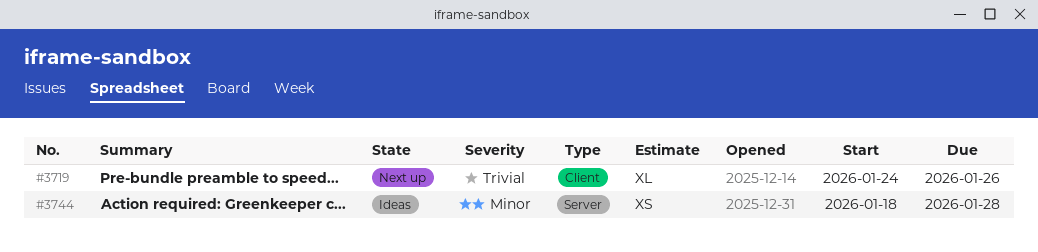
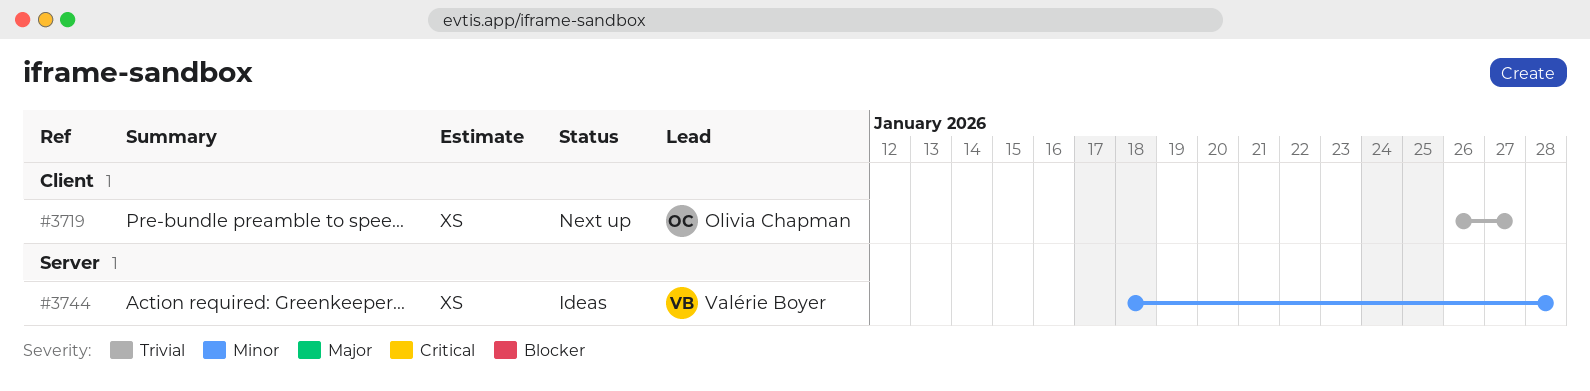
#3719, estimate: XL -> XS
#3719, start: Jan 24 -> Jan 26
#3719, due: Jan 26 -> Jan 27

